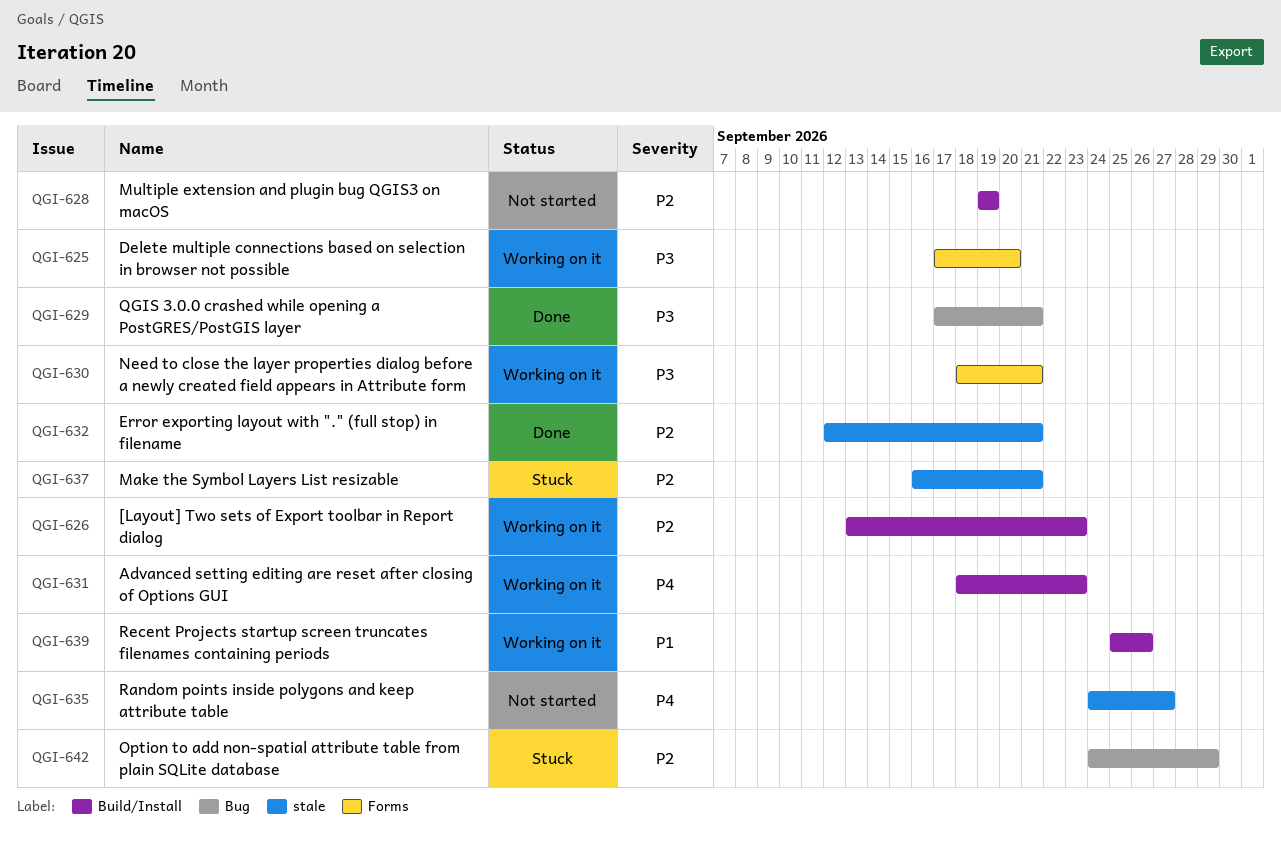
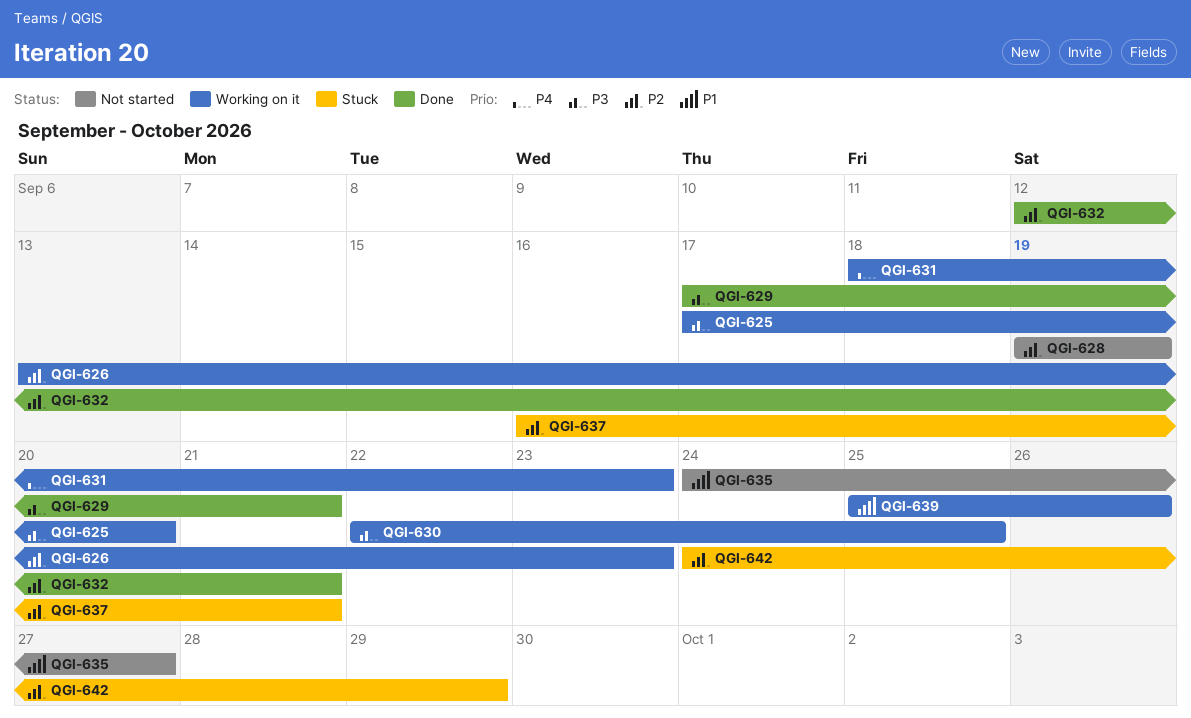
QGI-630, start: Sep 18 -> Sep 22
QGI-630, due: Sep 21 -> Sep 25
QGI-635, priority: P4 -> P1

